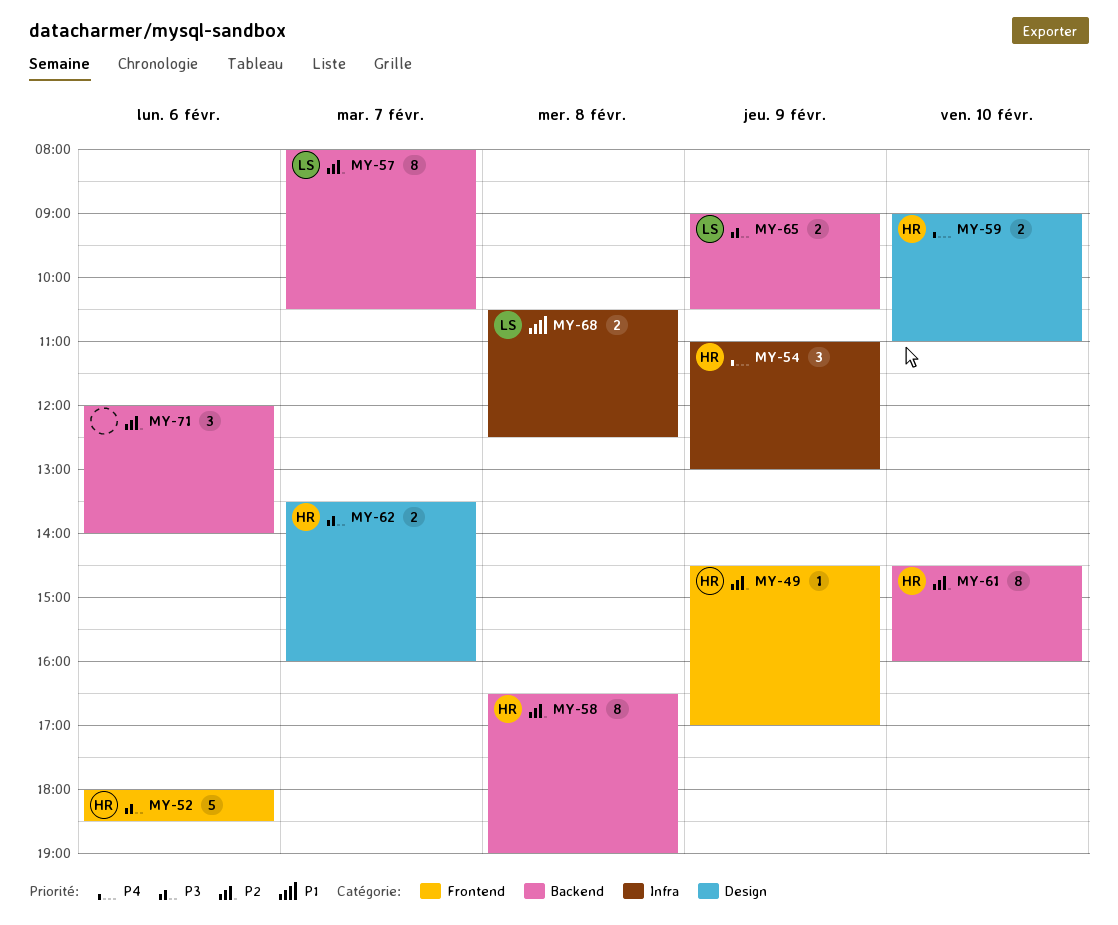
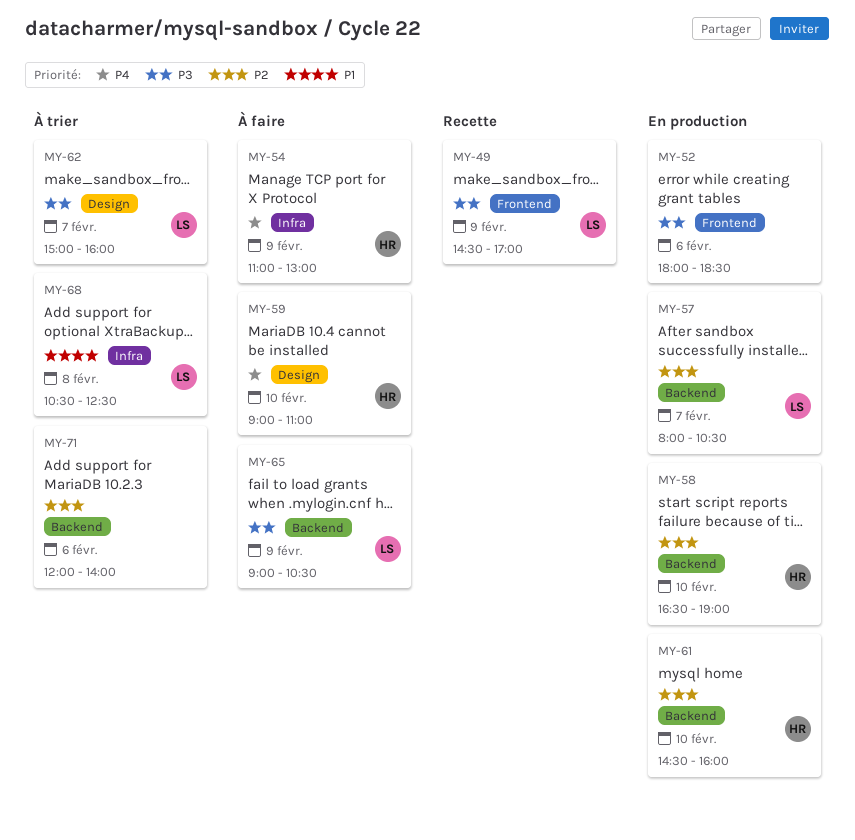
MY-49, owner: HR -> LS
MY-49, priority: P2 -> P3
MY-52, owner: HR -> none
MY-58, day: Feb 8 -> Feb 10
MY-62, owner: HR -> LS
MY-62, begins: 13:30 -> 15:00

